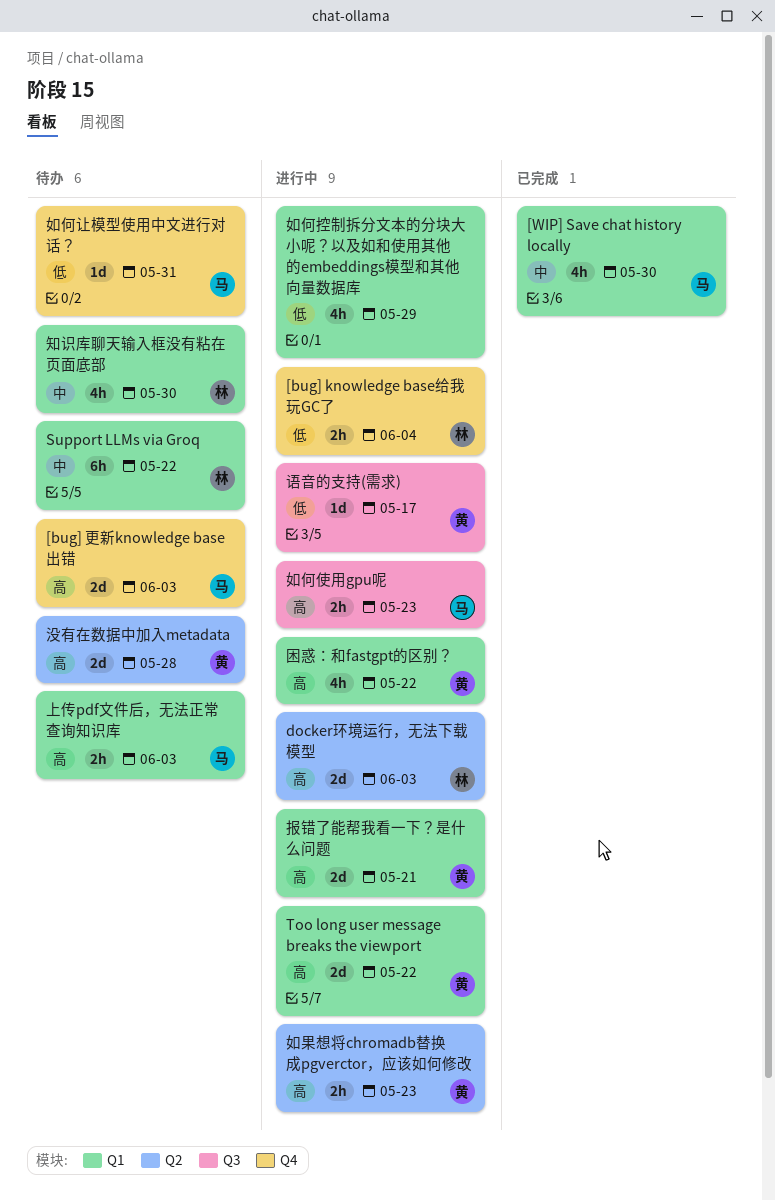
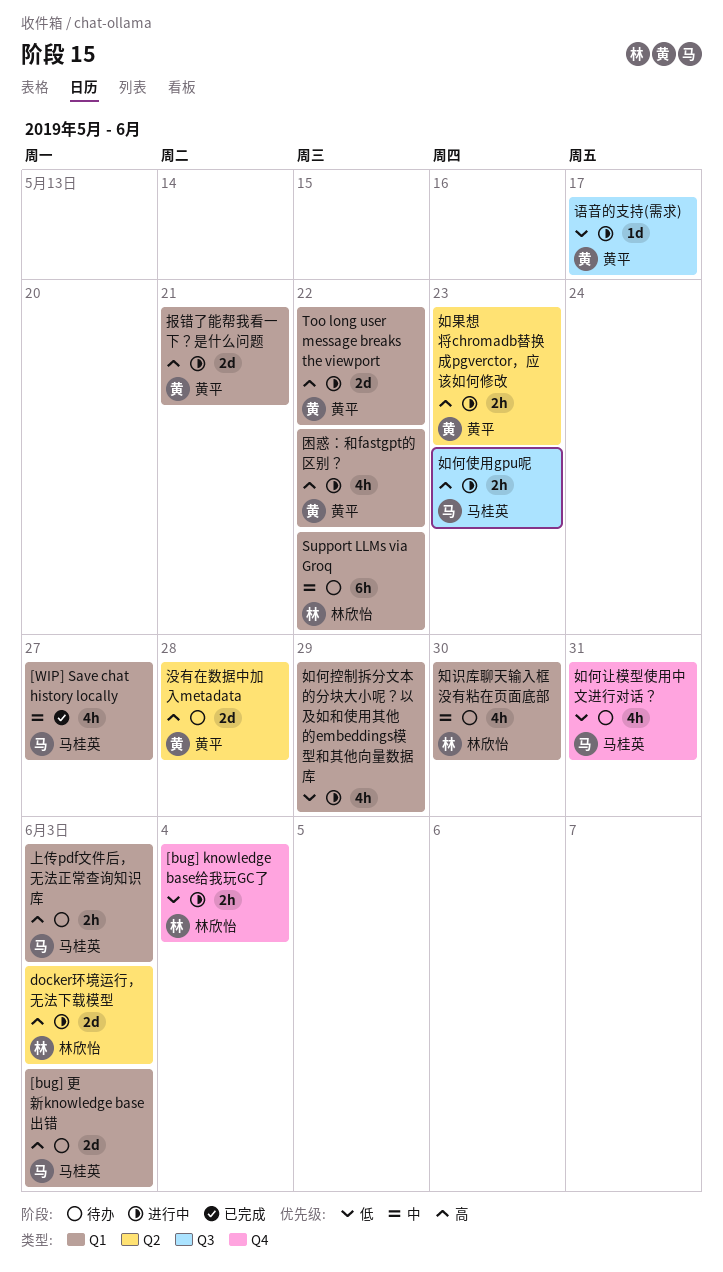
[bug] 更新knowledge base出错, label: Q4 -> Q1
[WIP] Save chat history locally, due: May 30 -> May 27
如何让模型使用中文进行对话？, estimate: 1d -> 4h

